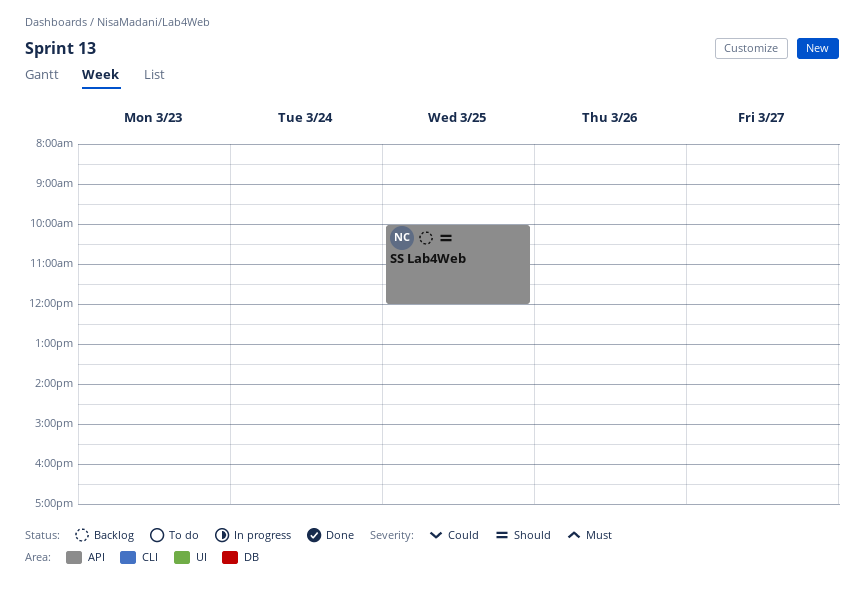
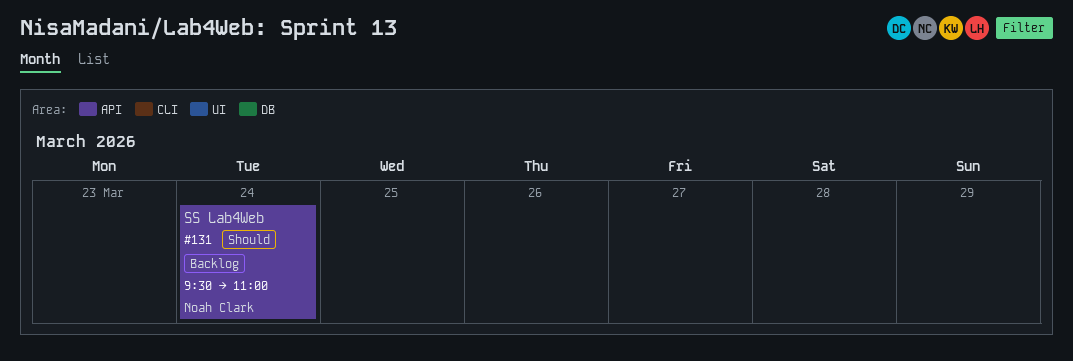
SS Lab4Web, day: Mar 25 -> Mar 24
SS Lab4Web, begins: 10:00 -> 09:30
SS Lab4Web, ends: 12:00 -> 11:00

